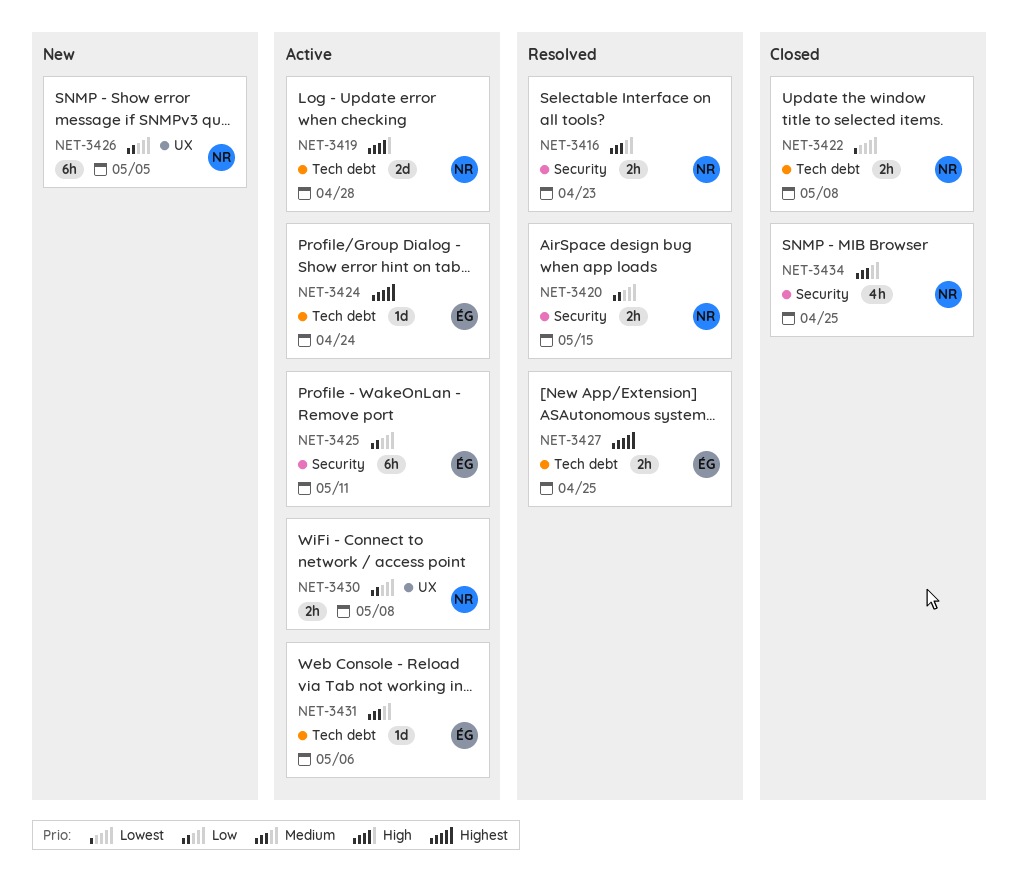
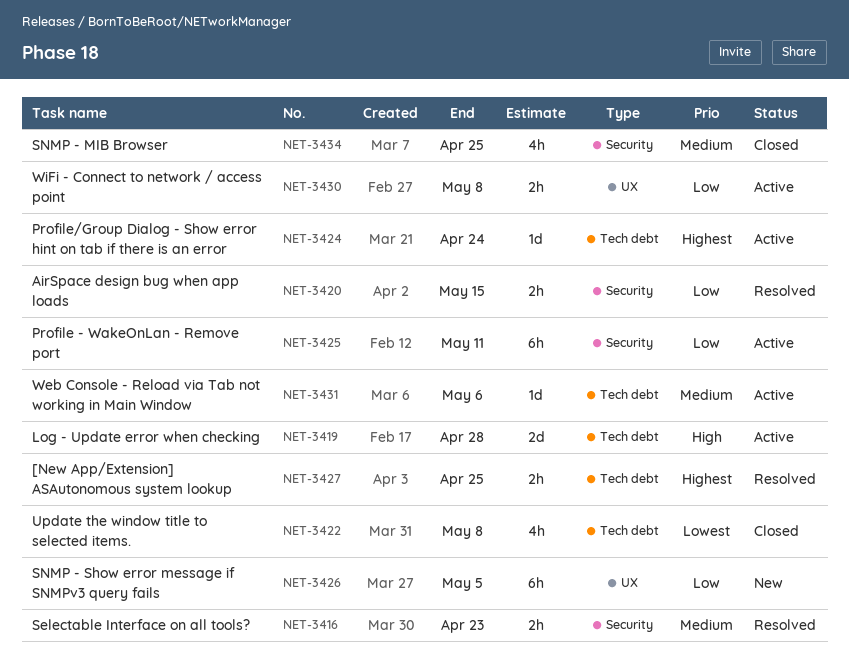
NET-3422, estimate: 2h -> 4h

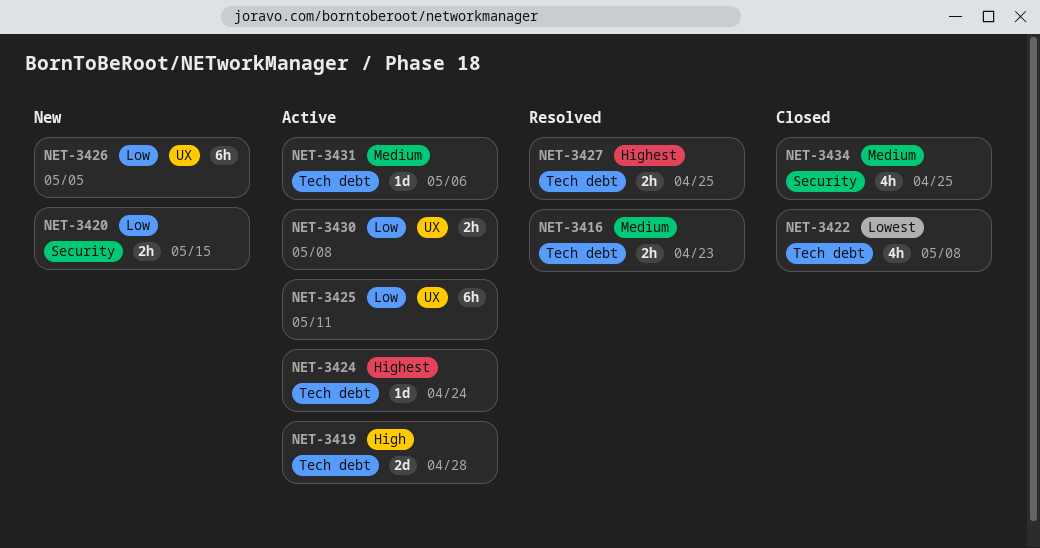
NET-3416, label: Security -> Tech debt
NET-3420, status: Resolved -> New
NET-3425, label: Security -> UX

